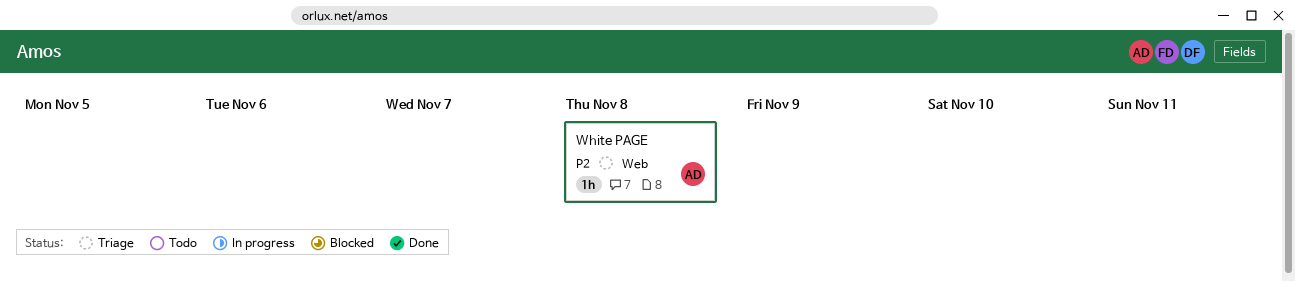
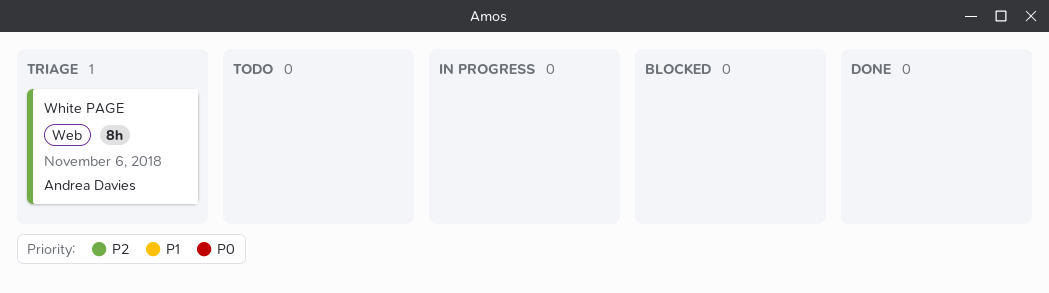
White PAGE, estimate: 1h -> 8h
White PAGE, due: Nov 8 -> Nov 6

